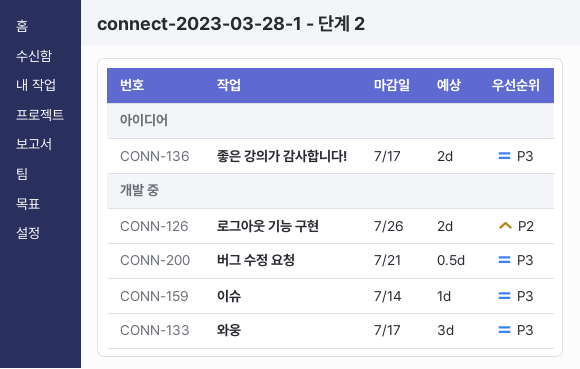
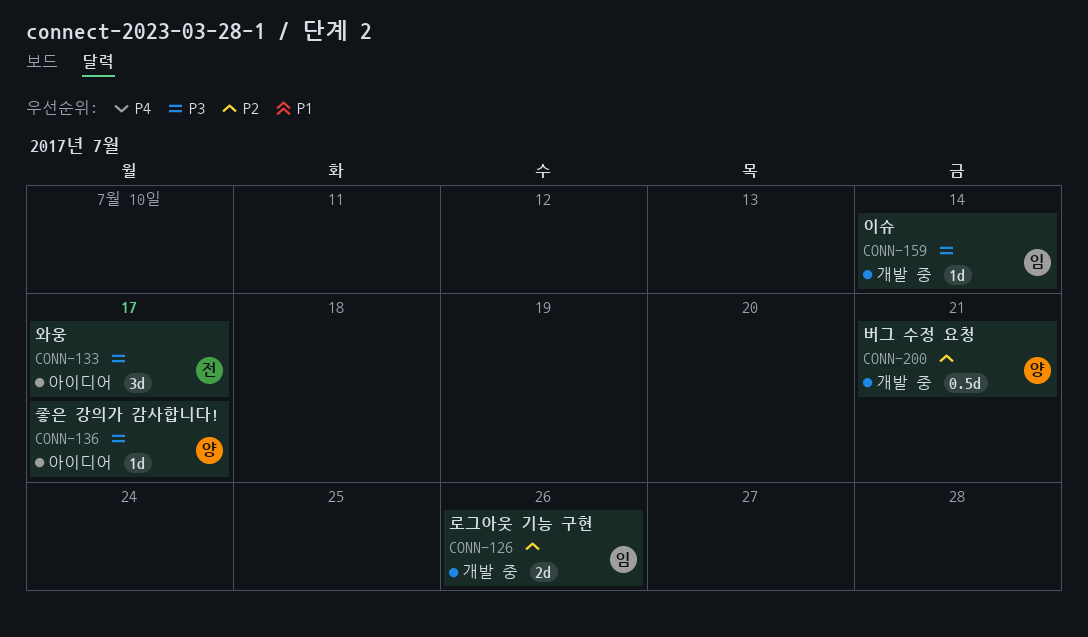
CONN-133, status: 개발 중 -> 아이디어
CONN-136, estimate: 2d -> 1d
CONN-200, priority: P3 -> P2

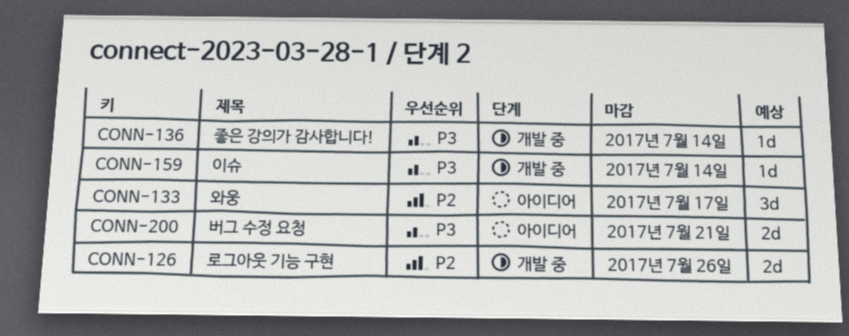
CONN-133, priority: P3 -> P2
CONN-136, status: 아이디어 -> 개발 중
CONN-136, due: Jul 17 -> Jul 14
CONN-200, status: 개발 중 -> 아이디어
CONN-200, priority: P2 -> P3
CONN-200, estimate: 0.5d -> 2d

